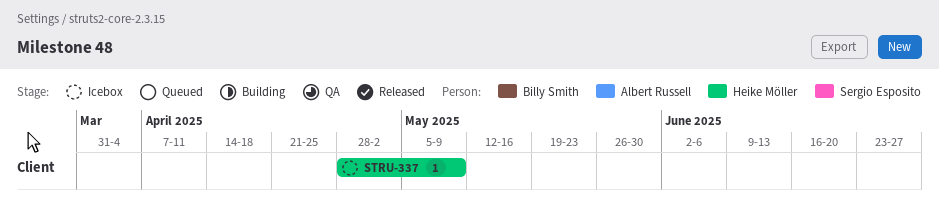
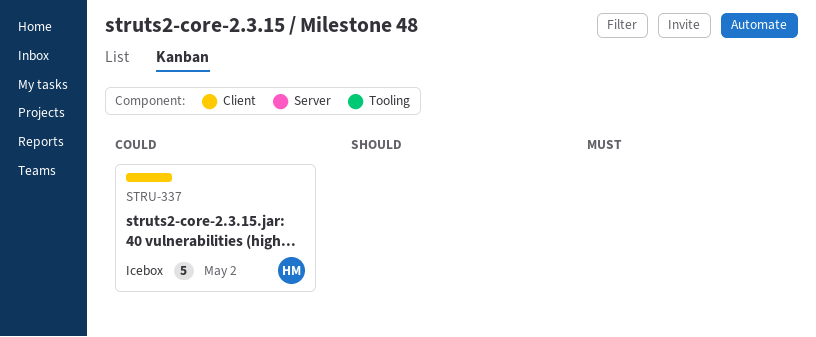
STRU-337, estimate: 1 -> 5
STRU-337, due: May 9 -> May 2

